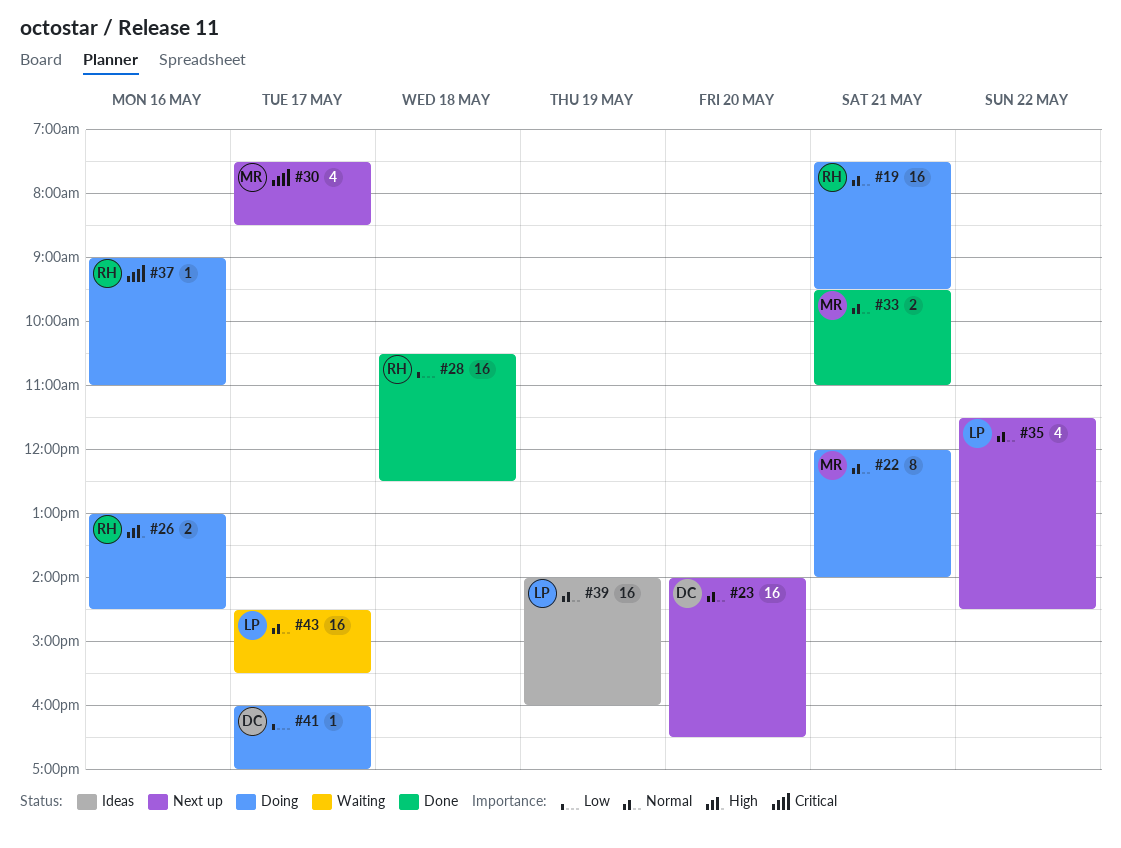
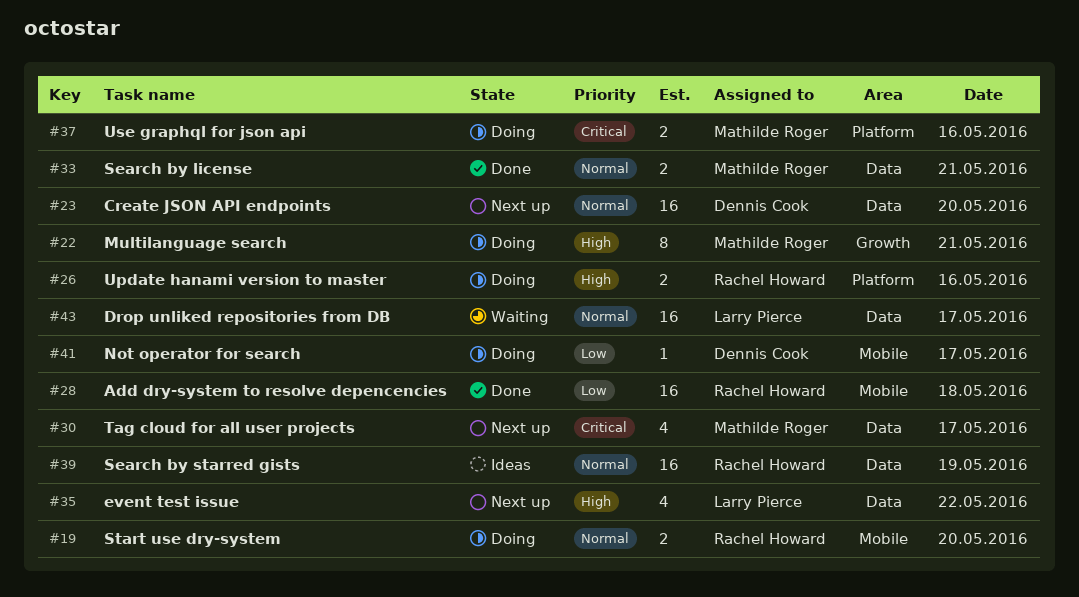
#19, estimate: 16 -> 2
#19, day: May 21 -> May 20
#22, priority: Normal -> High
#35, priority: Normal -> High
#37, owner: Rachel Howard -> Mathilde Roger
#37, estimate: 1 -> 2
#39, owner: Larry Pierce -> Rachel Howard

